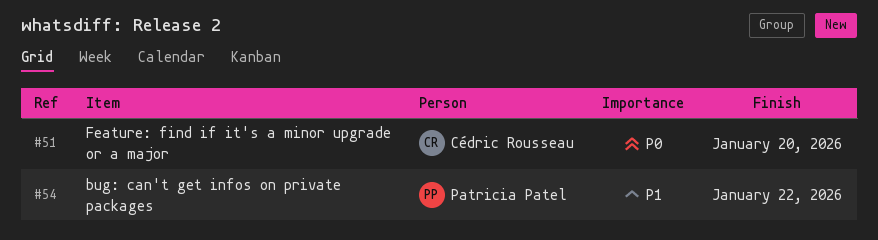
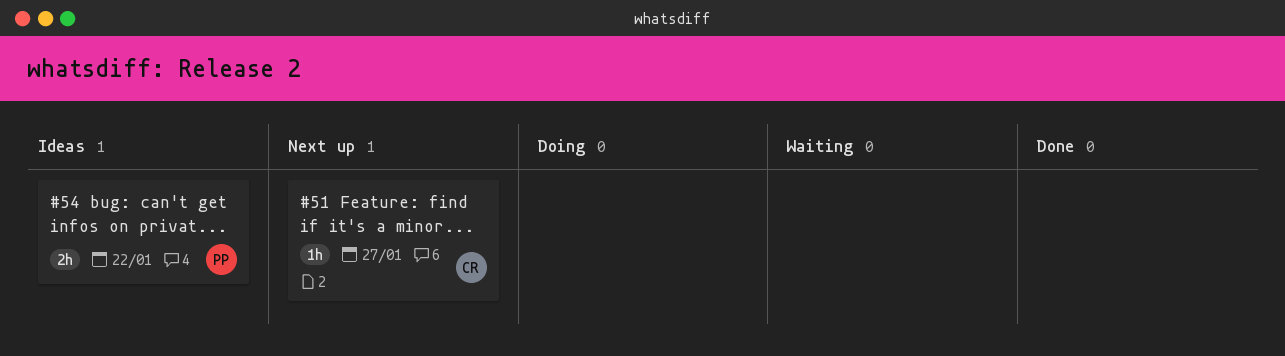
#51, due: Jan 20 -> Jan 27

